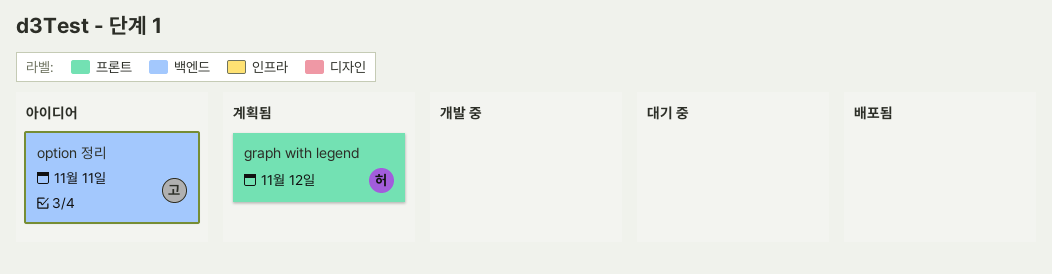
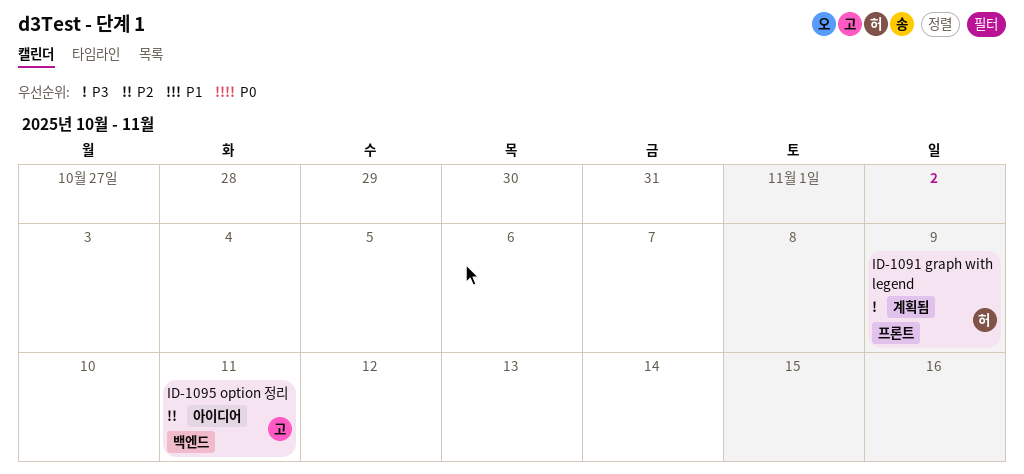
graph with legend, due: Nov 12 -> Nov 9

